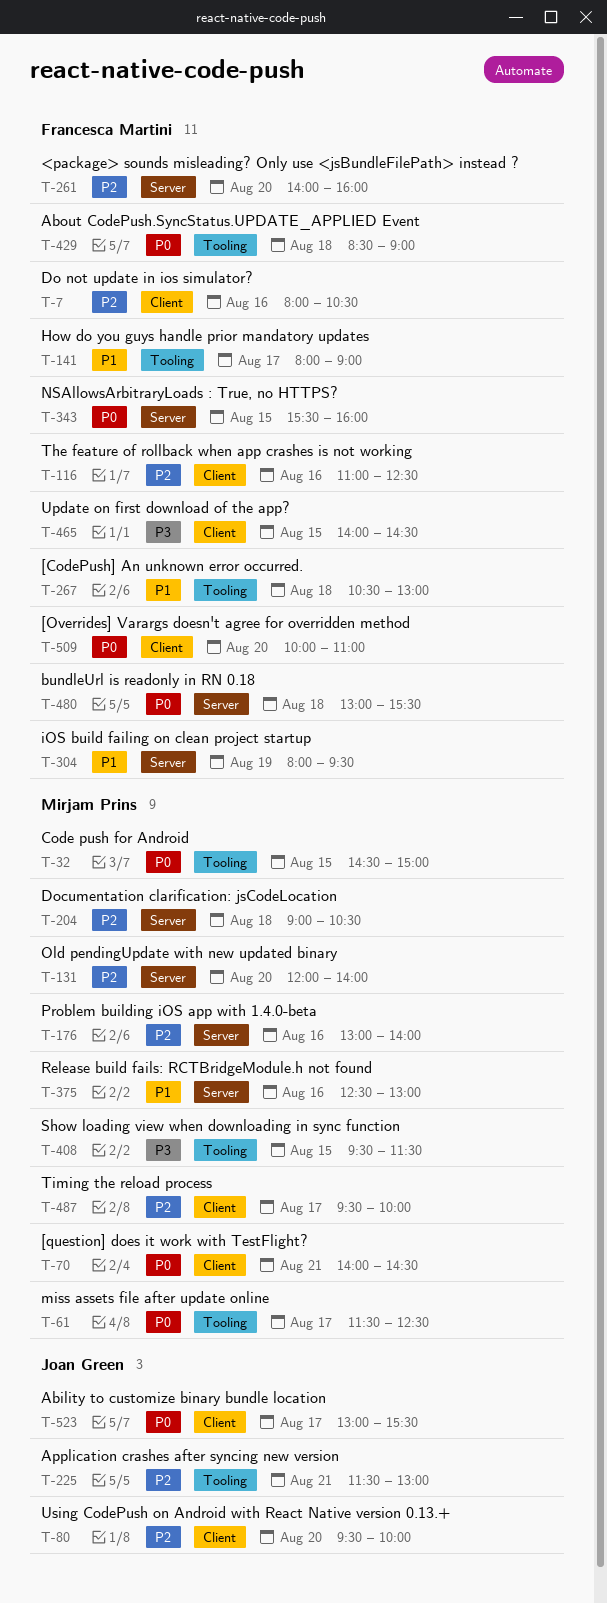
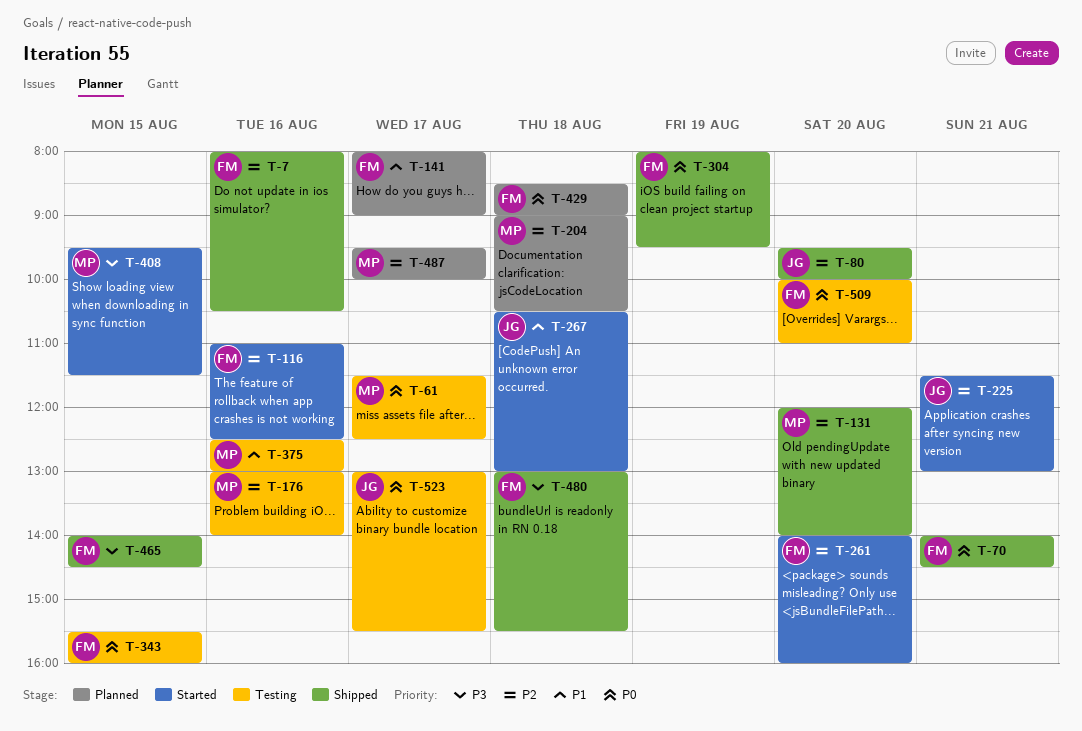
T-32: present -> none
T-70, owner: Mirjam Prins -> Francesca Martini
T-267, owner: Francesca Martini -> Joan Green
T-304, priority: P1 -> P0
T-480, priority: P0 -> P3

